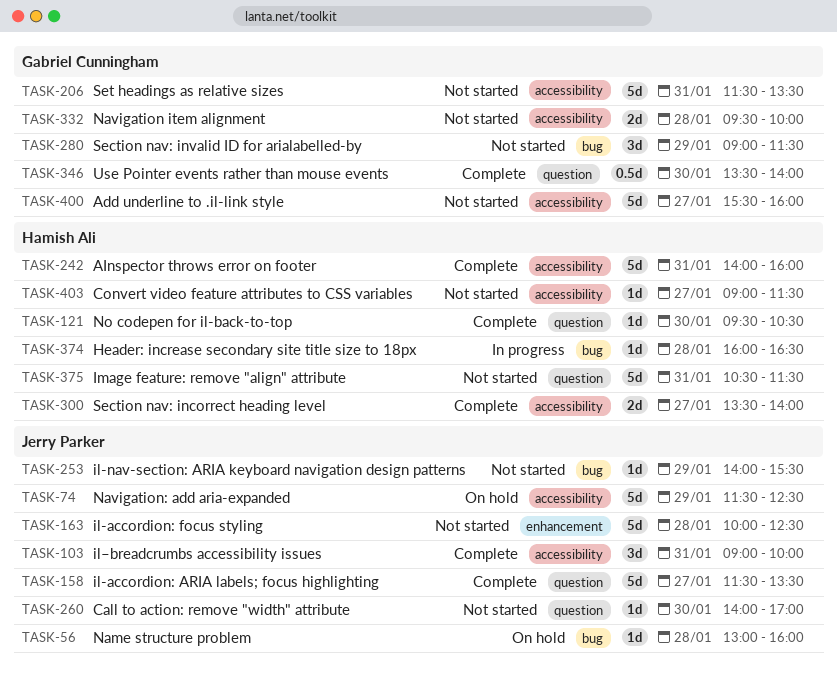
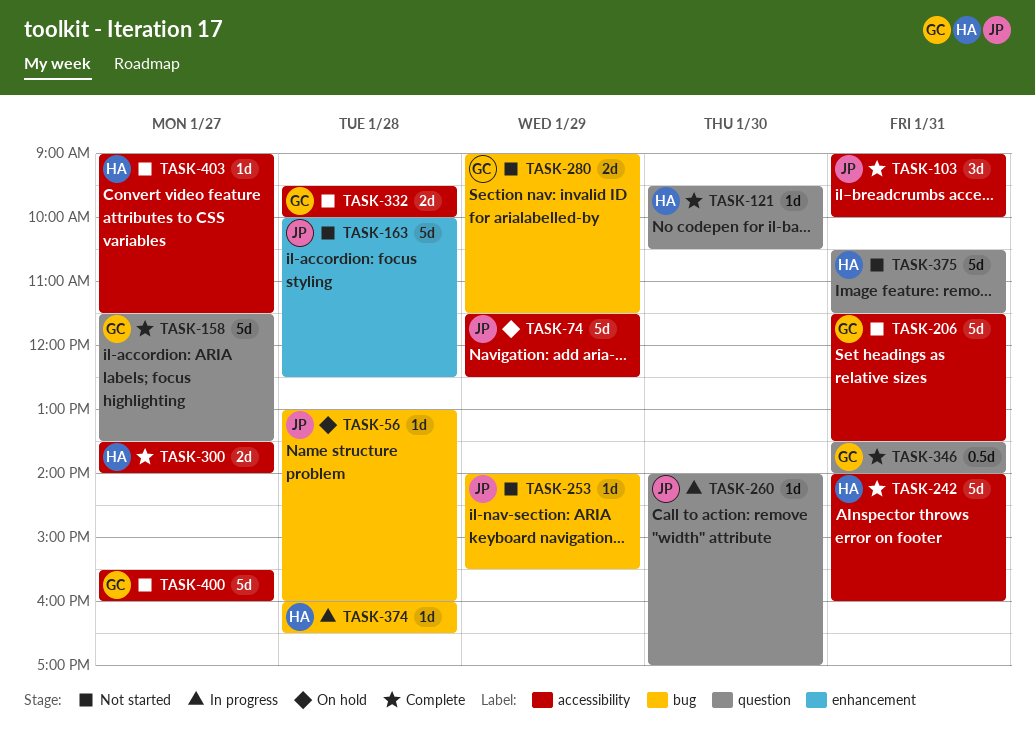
TASK-158, owner: Jerry Parker -> Gabriel Cunningham
TASK-260, status: Not started -> In progress
TASK-280, estimate: 3d -> 2d
TASK-346, day: Jan 30 -> Jan 31

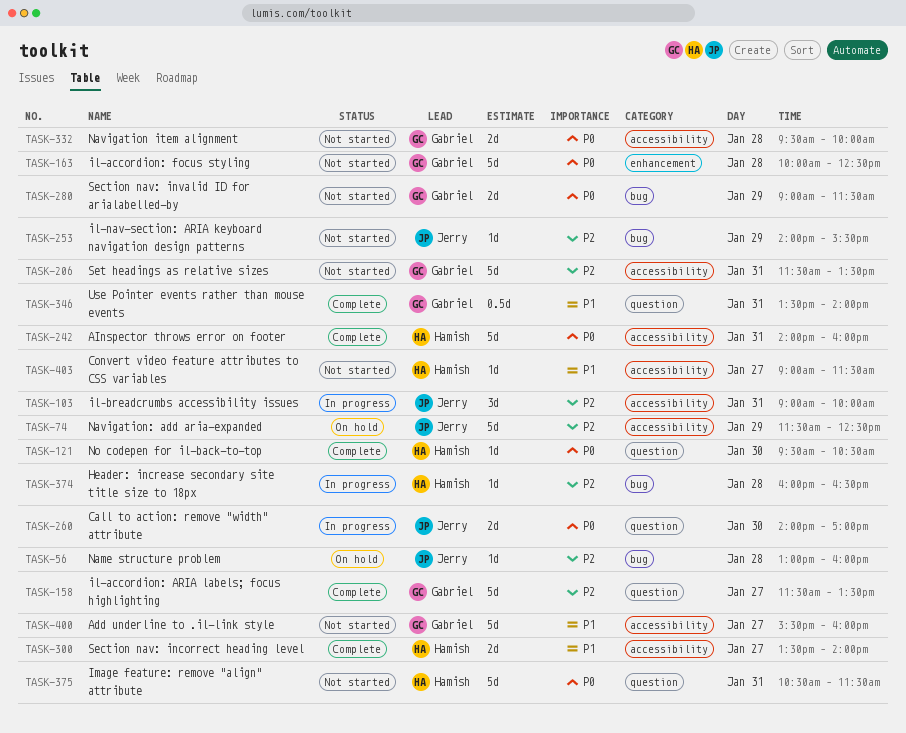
TASK-103, status: Complete -> In progress
TASK-163, owner: Jerry -> Gabriel
TASK-260, estimate: 1d -> 2d

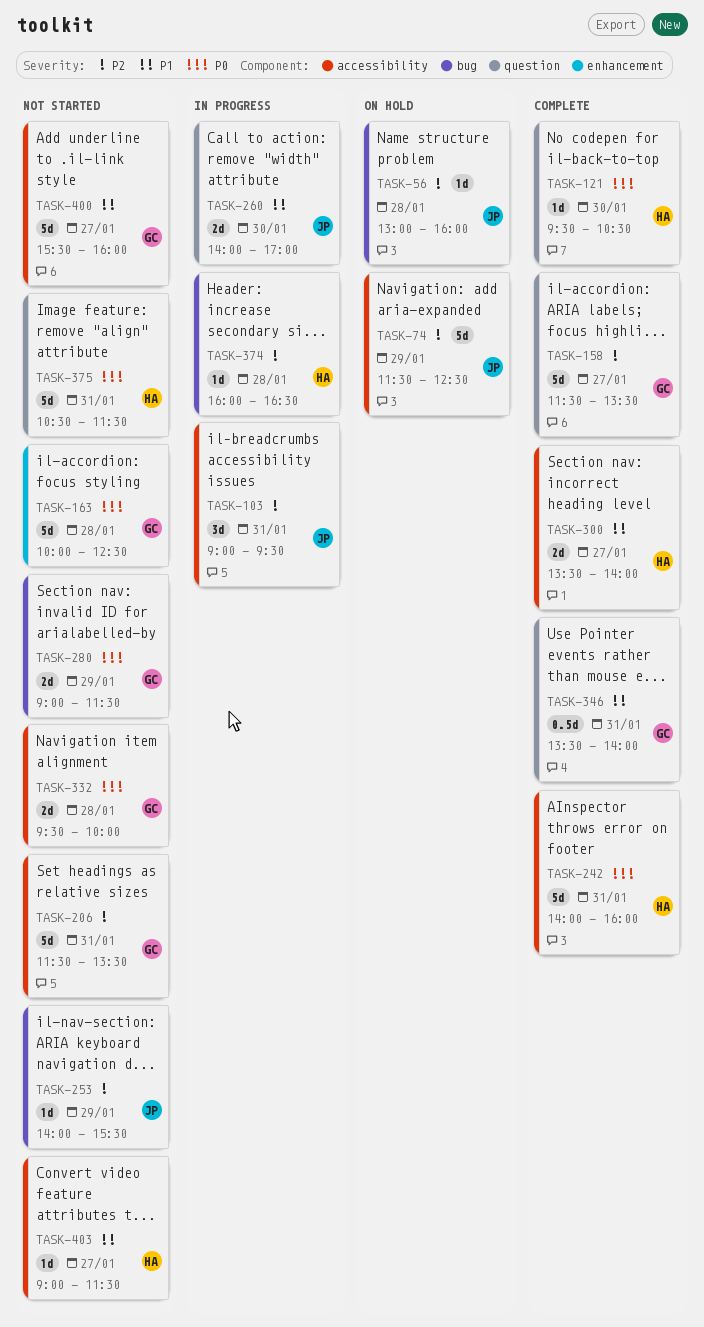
TASK-103, ends: 10:00 -> 09:30
TASK-260, priority: P0 -> P1

